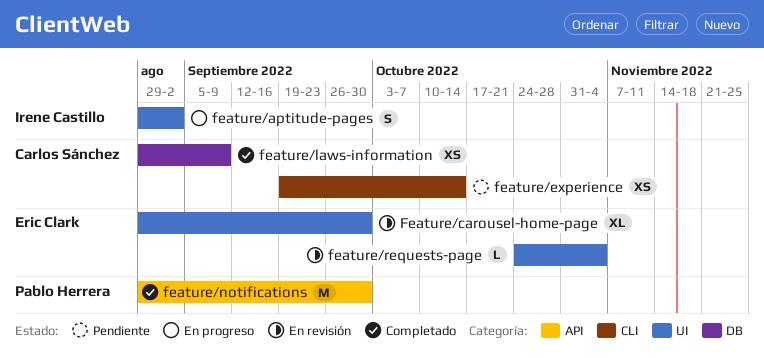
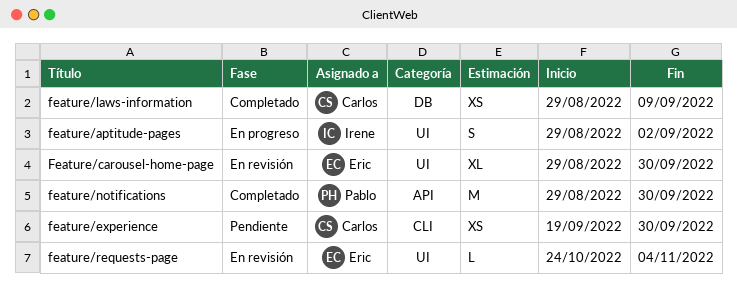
feature/experience, due: Oct 14 -> Sep 30

